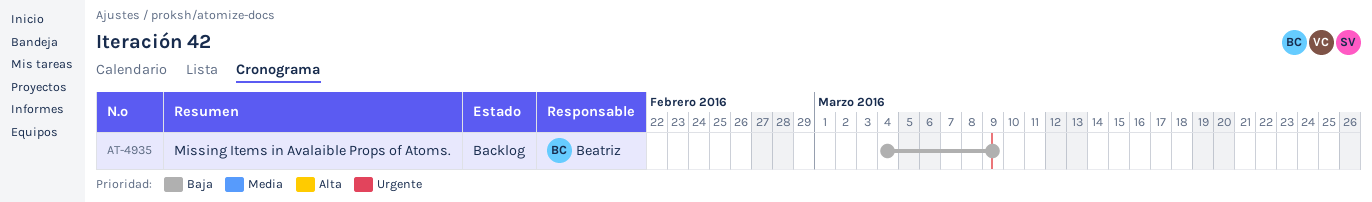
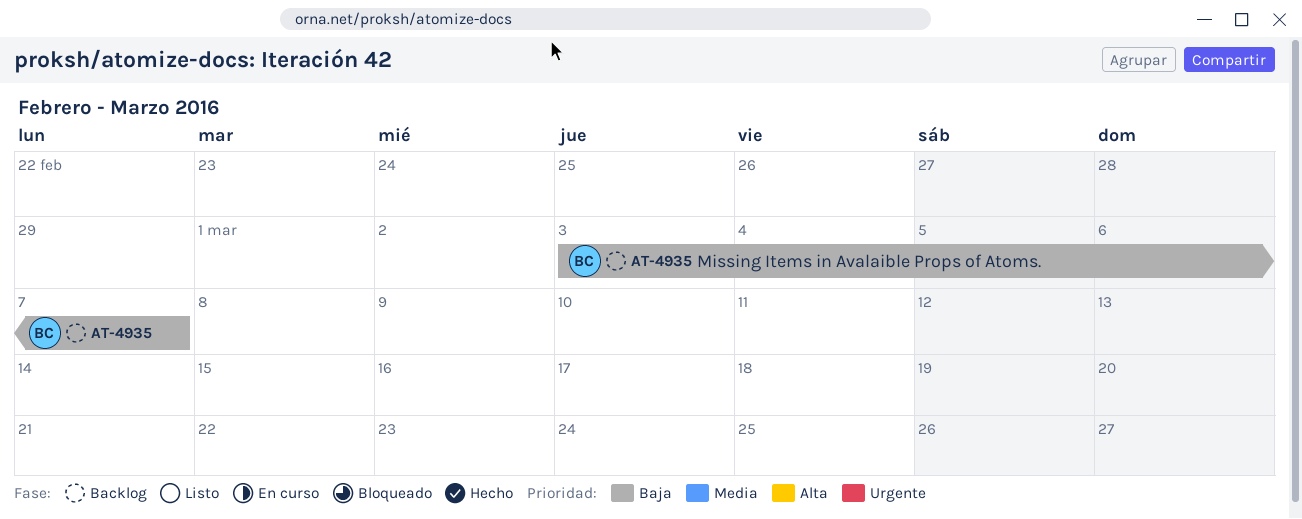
AT-4935, start: Mar 4 -> Mar 3
AT-4935, due: Mar 9 -> Mar 7

